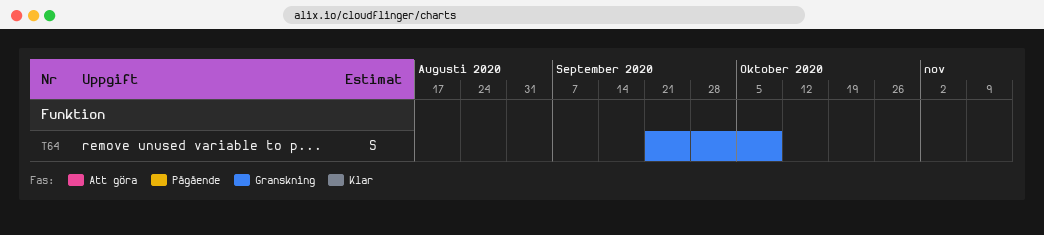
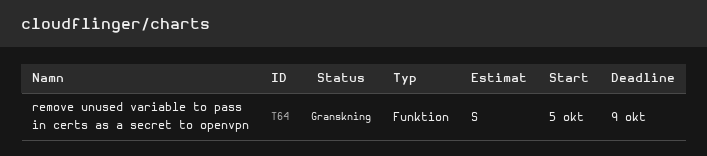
T64, start: Sep 21 -> Oct 5

